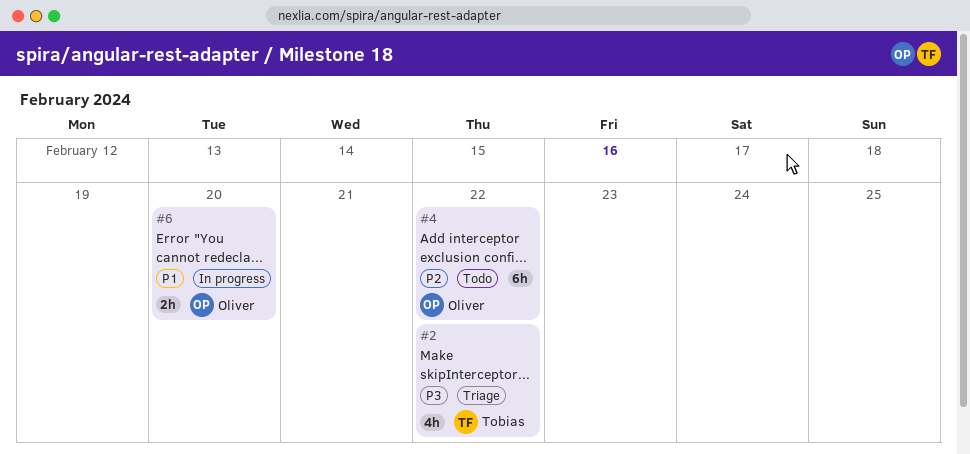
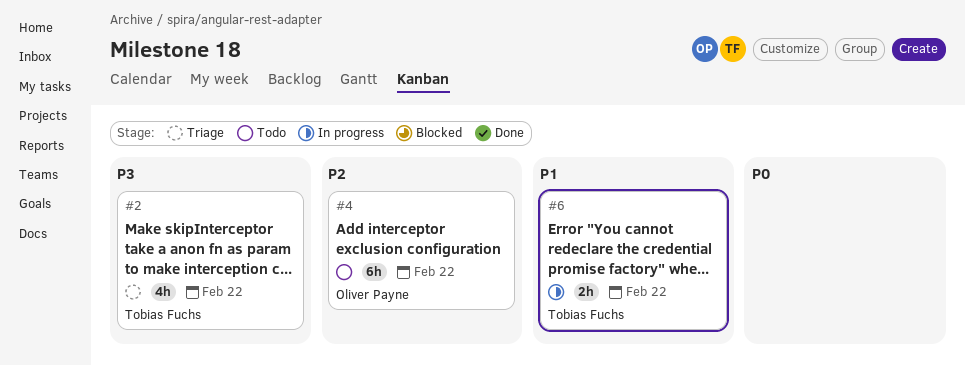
#6, owner: Oliver Payne -> Tobias Fuchs
#6, due: Feb 20 -> Feb 22

